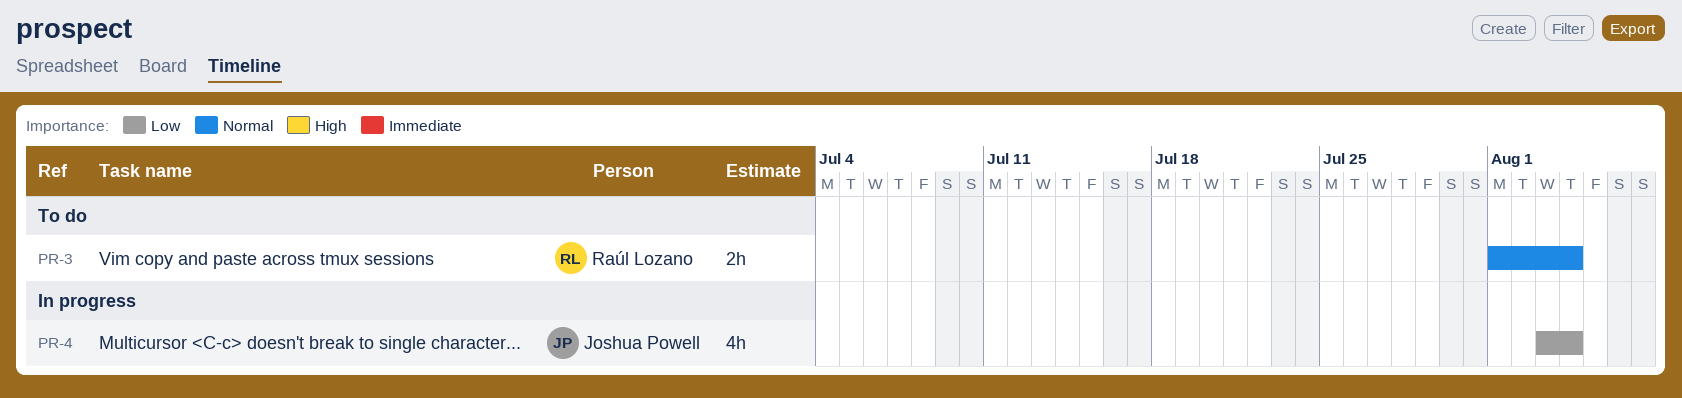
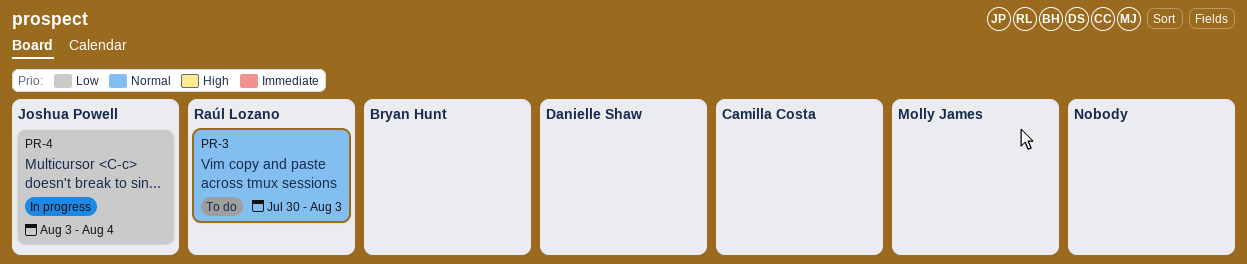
PR-3, start: Aug 1 -> Jul 30
PR-3, due: Aug 4 -> Aug 3

